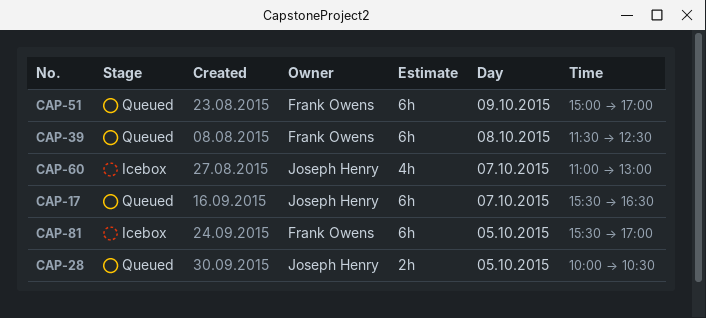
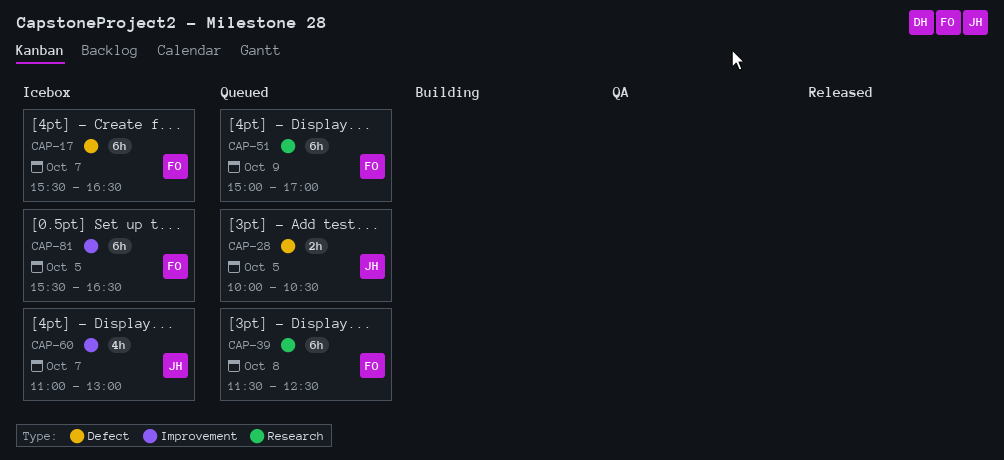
CAP-17, status: Queued -> Icebox
CAP-17, owner: Joseph Henry -> Frank Owens
CAP-81, ends: 17:00 -> 16:30

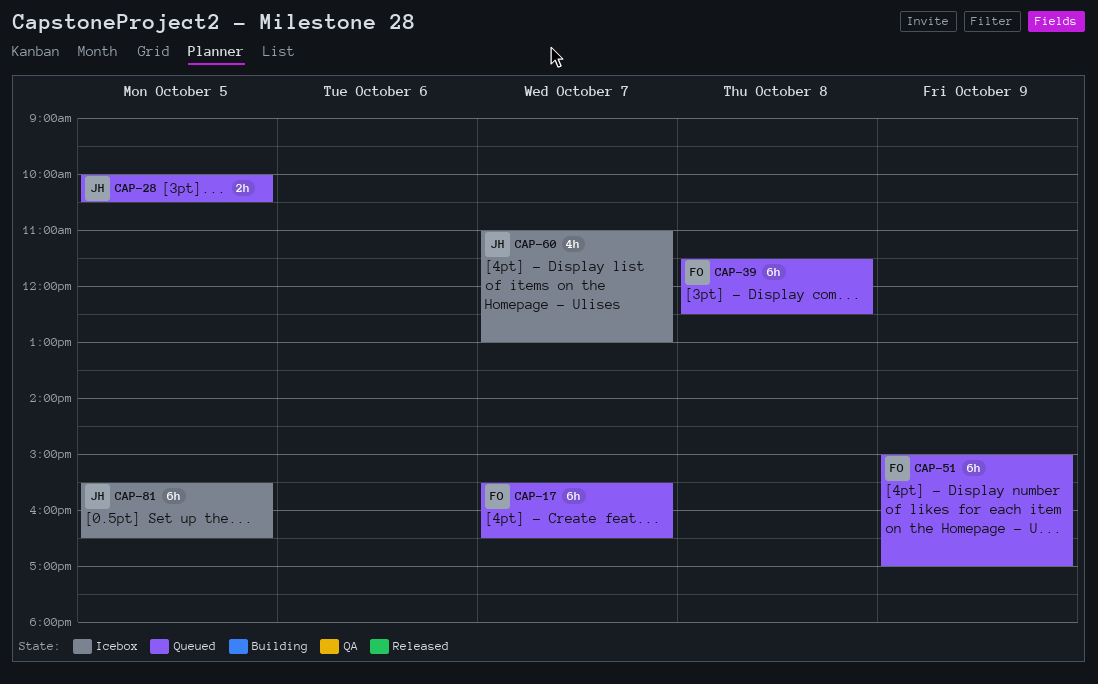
CAP-17, status: Icebox -> Queued
CAP-81, owner: FO -> JH

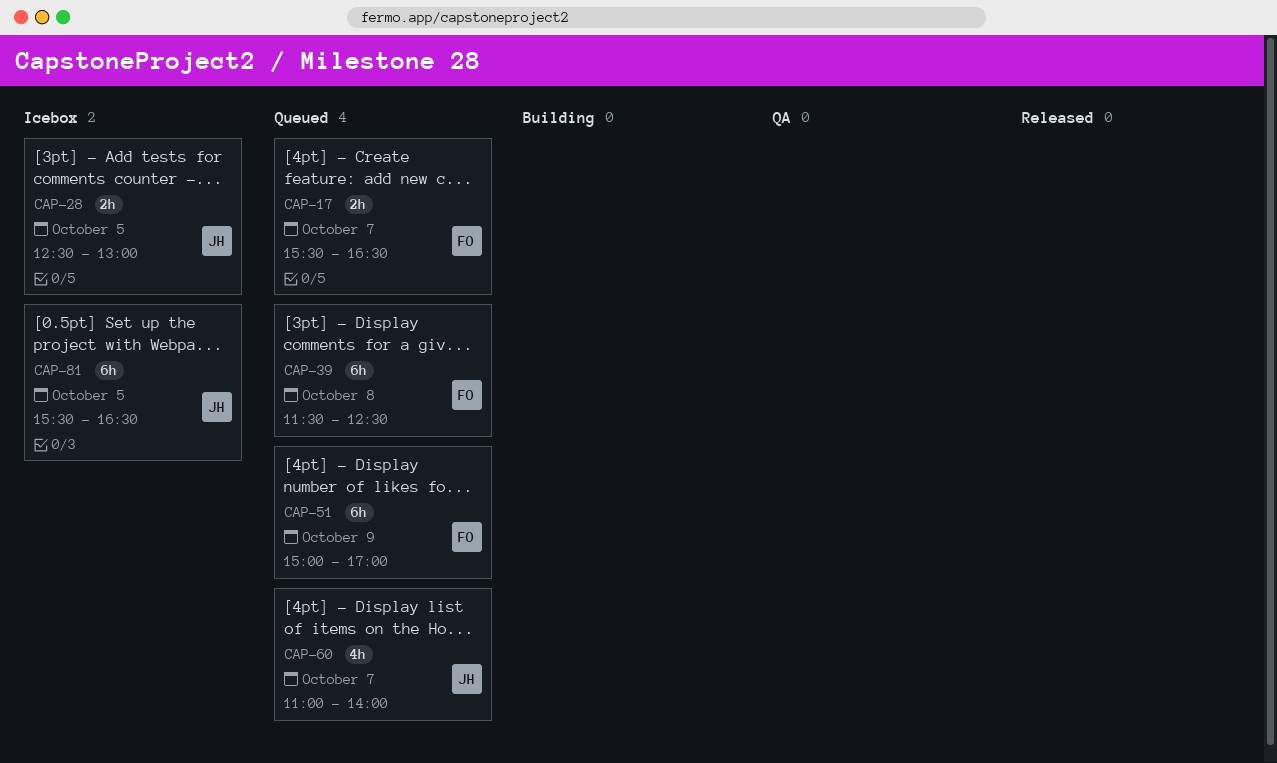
CAP-17, estimate: 6h -> 2h
CAP-28, status: Queued -> Icebox
CAP-28, begins: 10:00 -> 12:30
CAP-28, ends: 10:30 -> 13:00
CAP-60, status: Icebox -> Queued
CAP-60, ends: 13:00 -> 14:00

